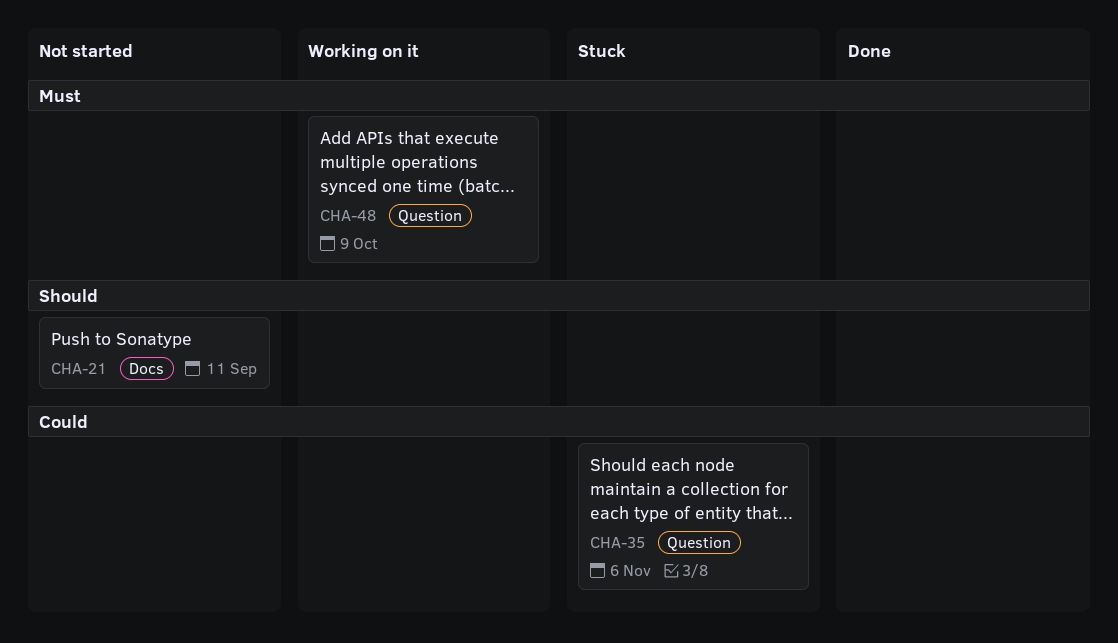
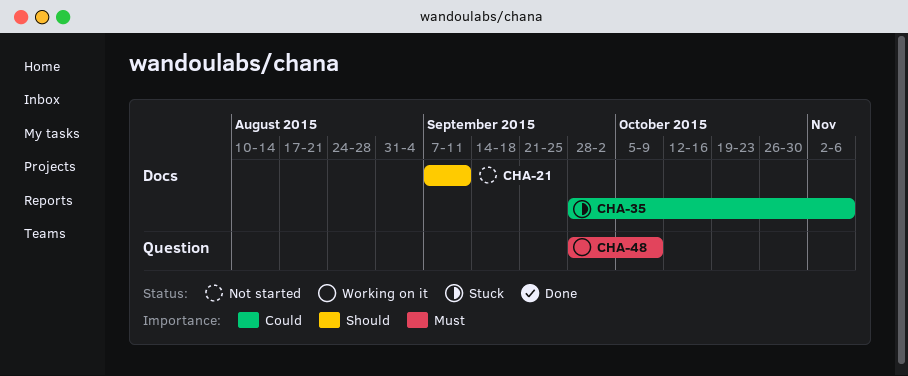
CHA-35, label: Question -> Docs

